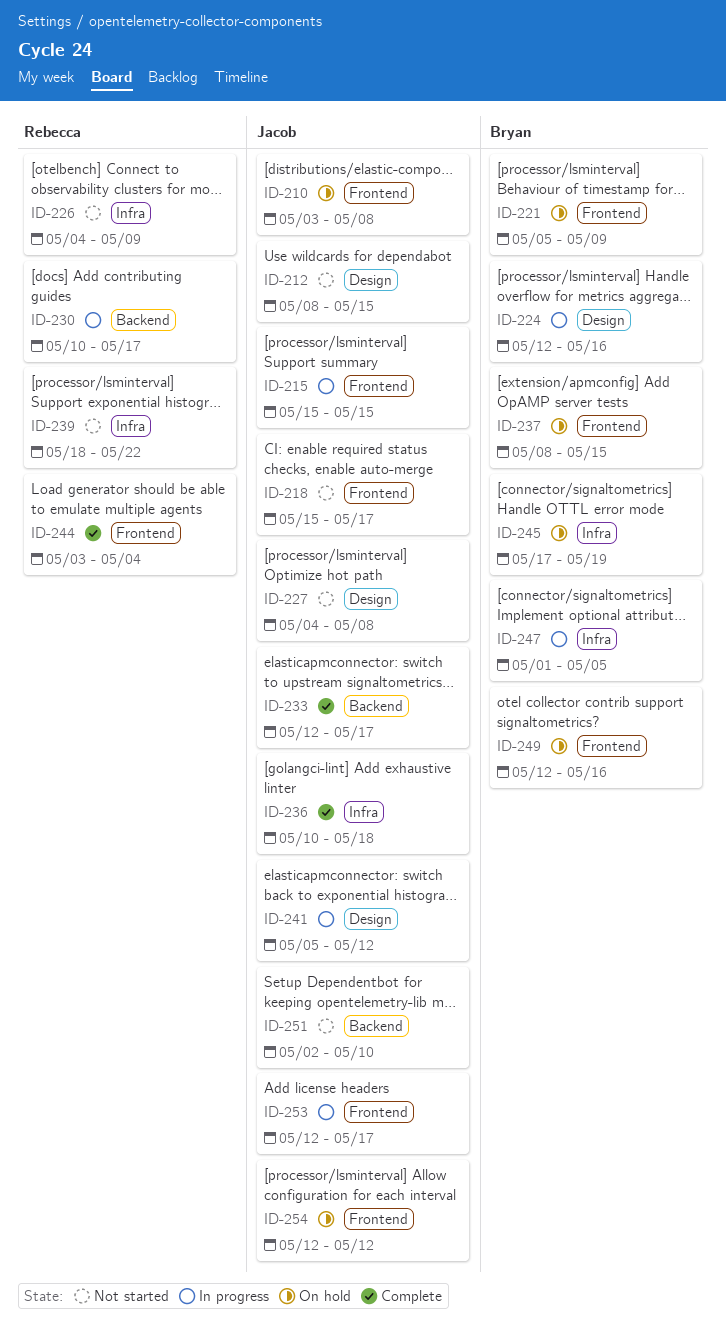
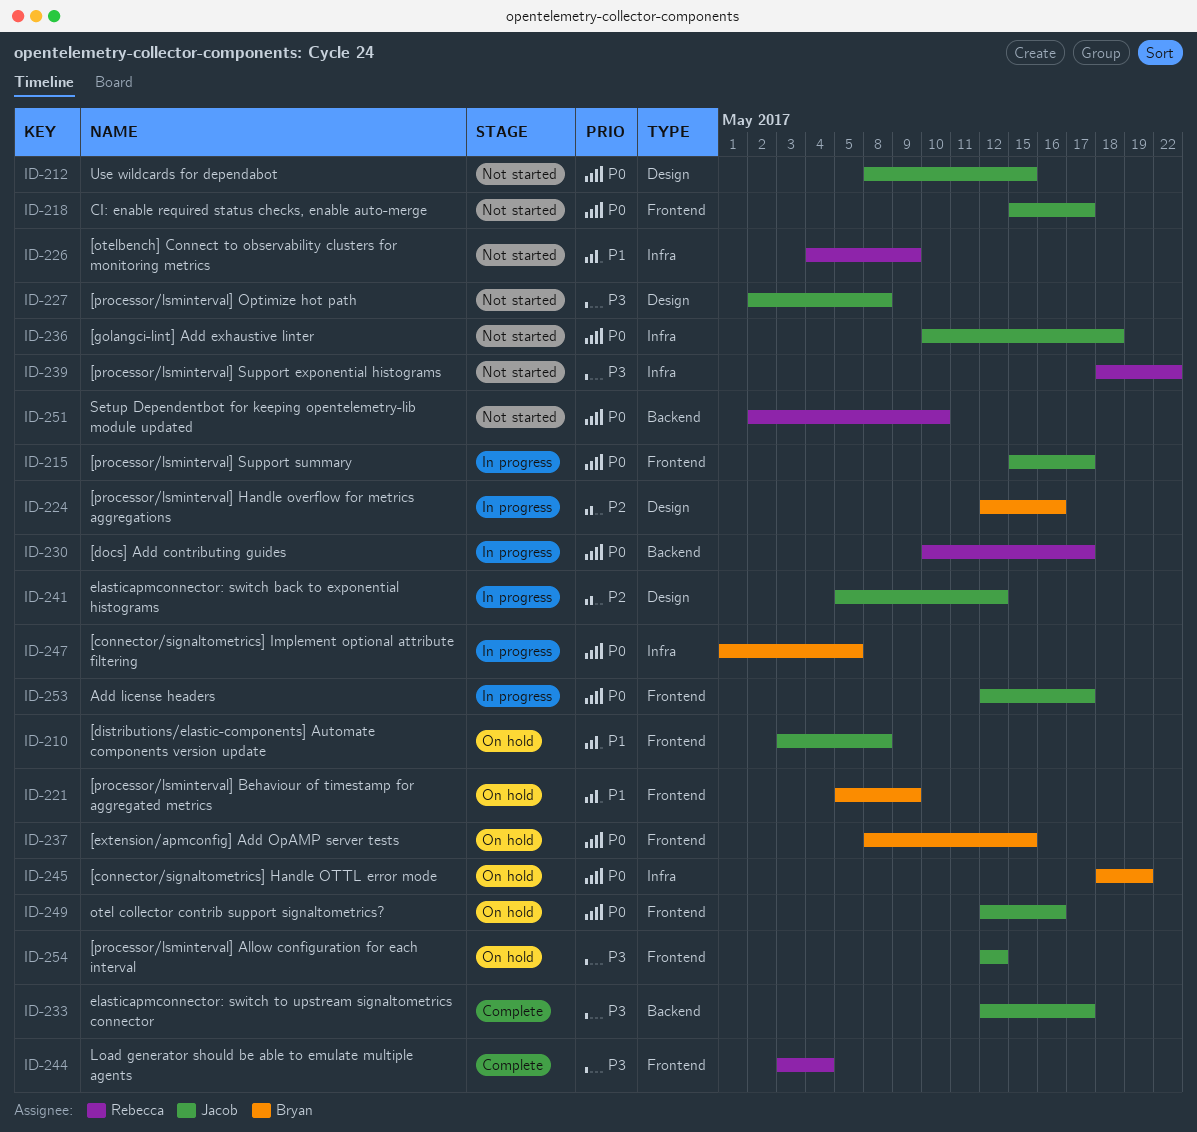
ID-215, due: May 15 -> May 17
ID-227, start: May 4 -> May 2
ID-236, status: Complete -> Not started
ID-245, start: May 17 -> May 18
ID-249, owner: Bryan -> Jacob
ID-251, owner: Jacob -> Rebecca

